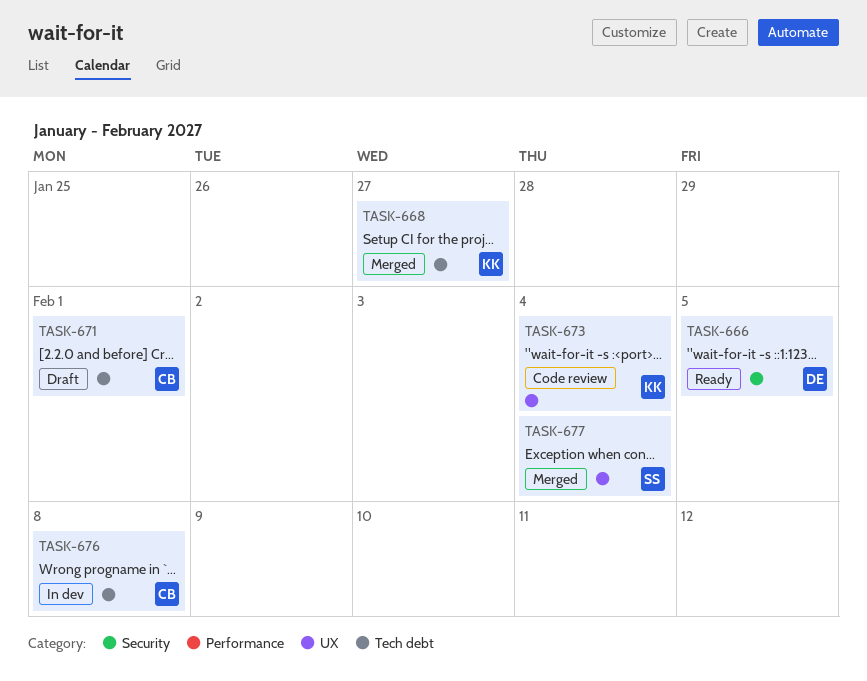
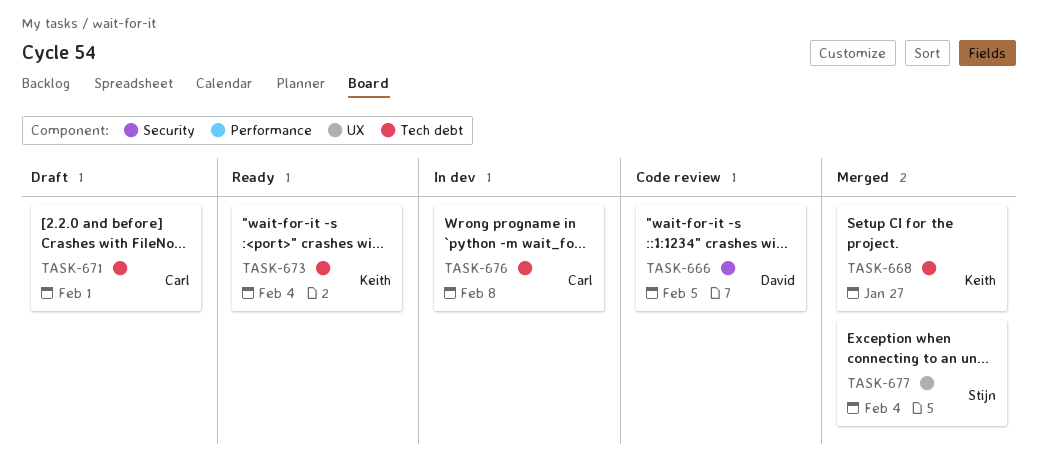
TASK-666, status: Ready -> Code review
TASK-673, status: Code review -> Ready
TASK-673, label: UX -> Tech debt

